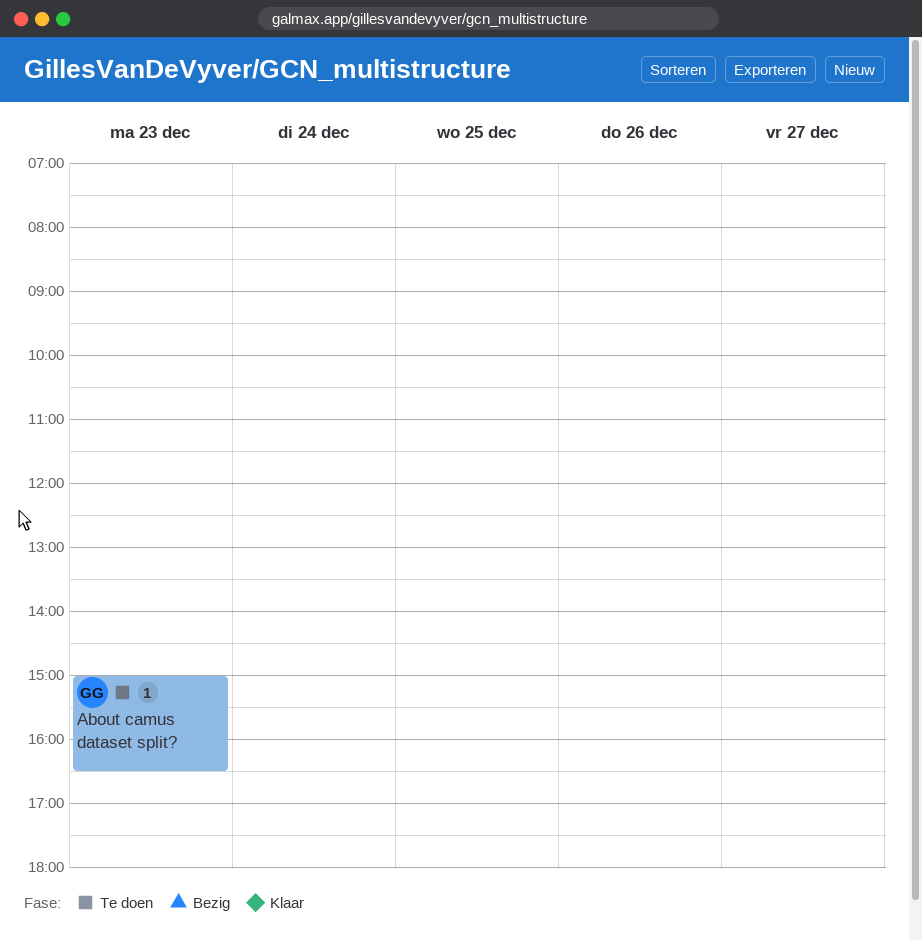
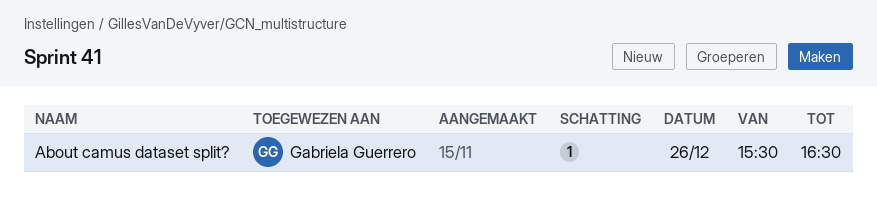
About camus dataset split?, day: Dec 23 -> Dec 26
About camus dataset split?, begins: 15:00 -> 15:30

